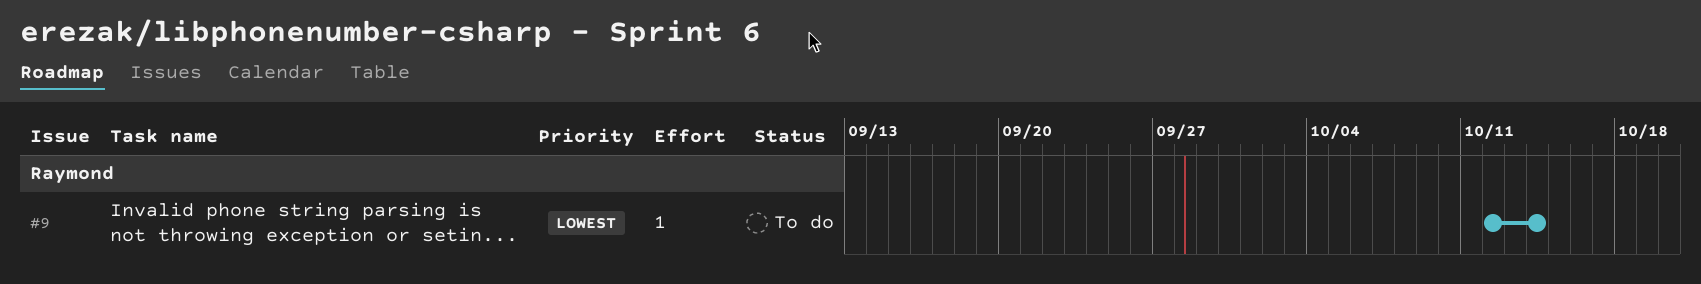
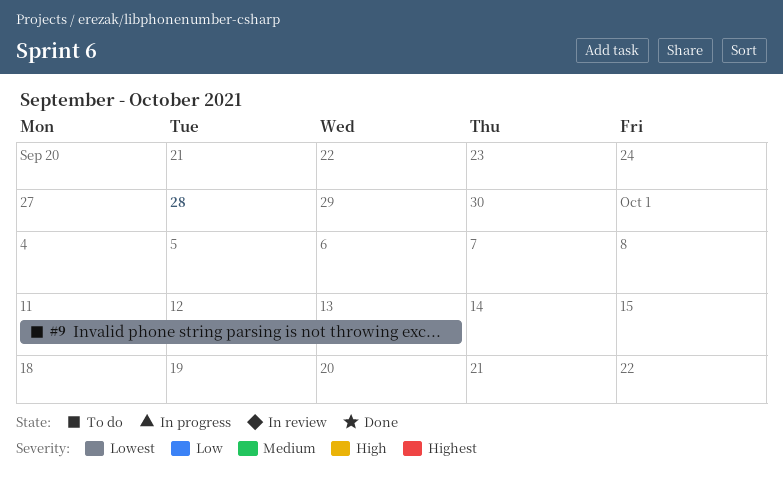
#9, start: Oct 12 -> Oct 11
#9, due: Oct 14 -> Oct 13

